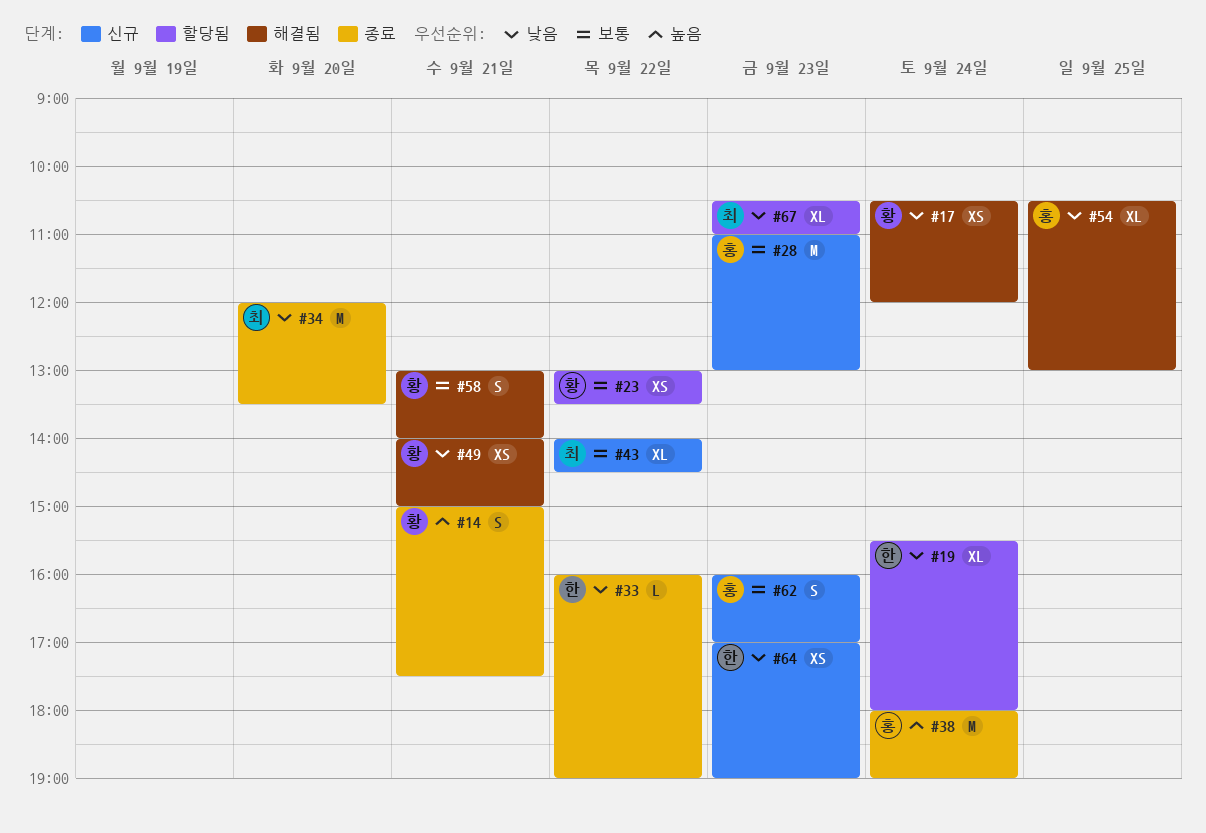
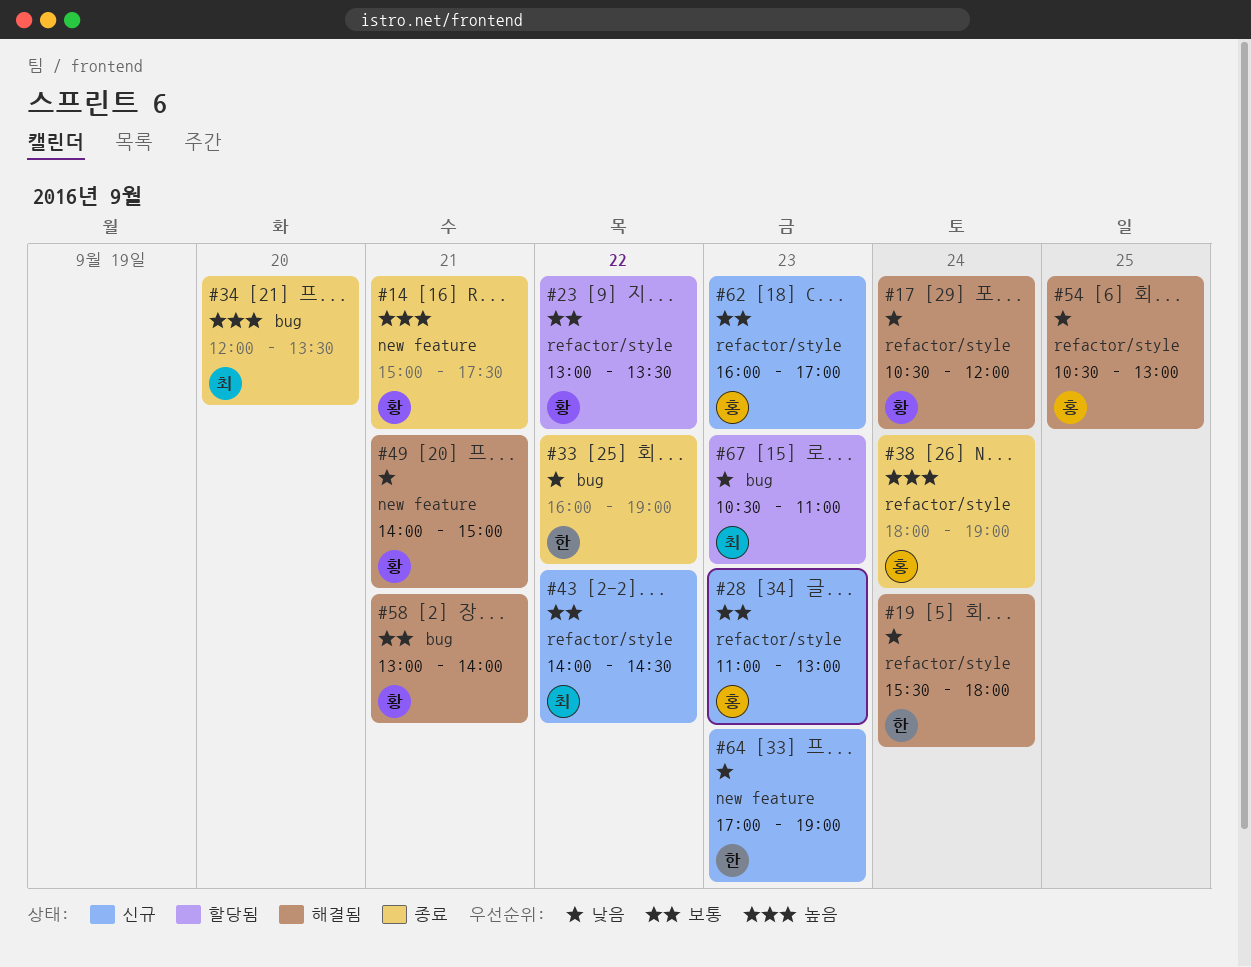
#19, status: 할당됨 -> 해결됨
#34, priority: 낮음 -> 높음

